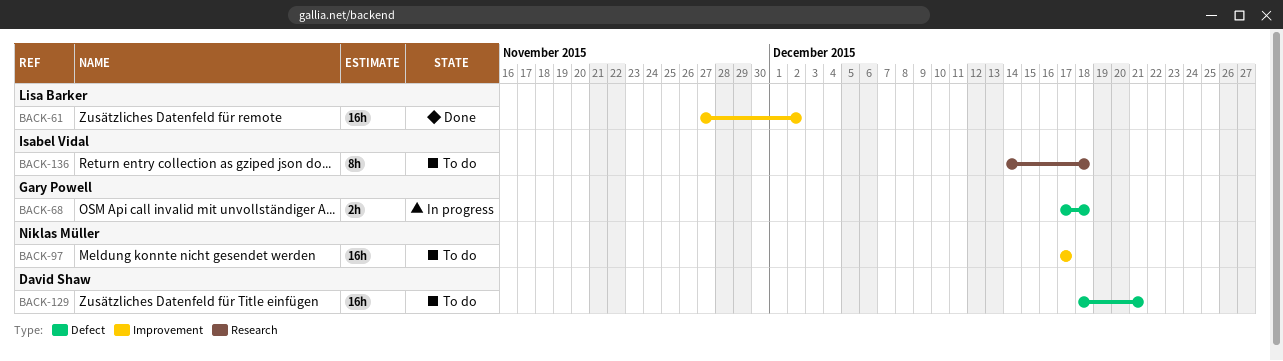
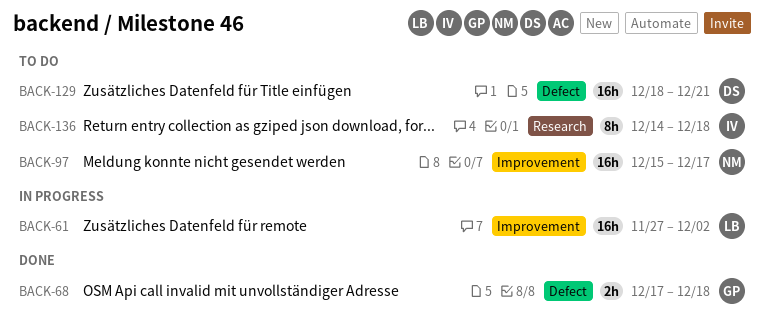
BACK-61, status: Done -> In progress
BACK-68, status: In progress -> Done
BACK-97, start: Dec 17 -> Dec 15

